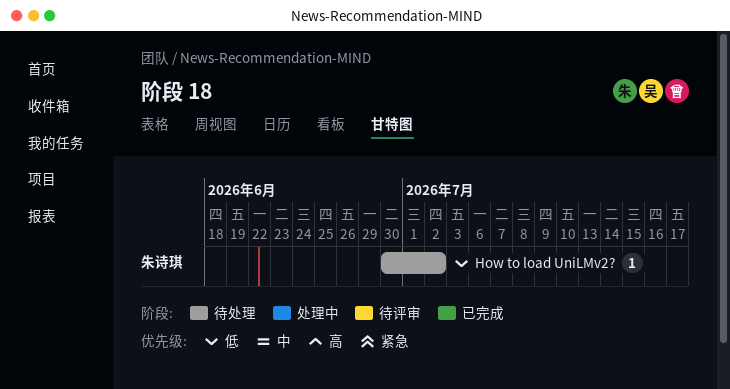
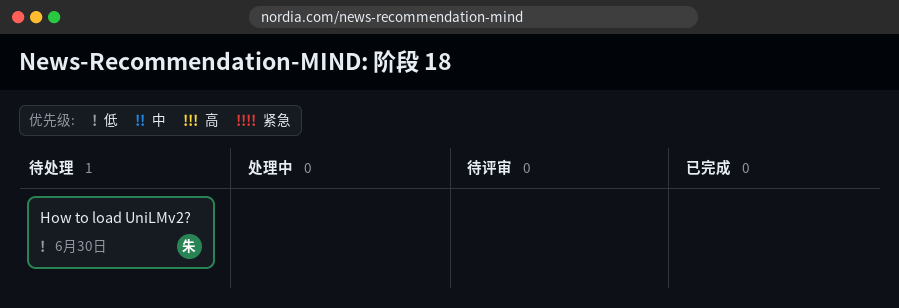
How to load UniLMv2?, due: Jul 2 -> Jun 30

